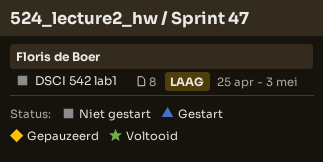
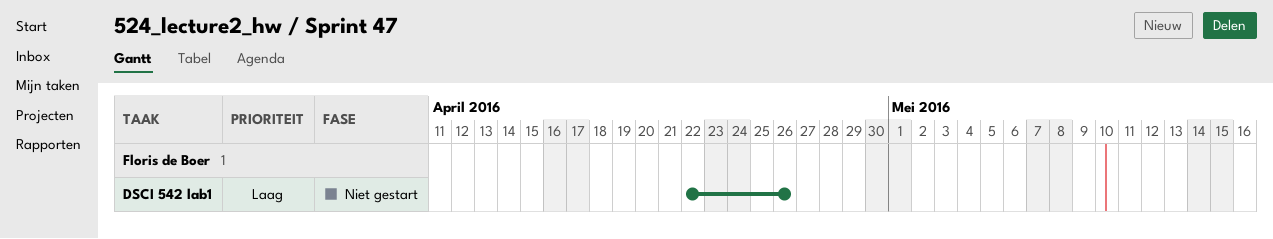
DSCI 542 lab1, start: Apr 25 -> Apr 22
DSCI 542 lab1, due: May 3 -> Apr 26

